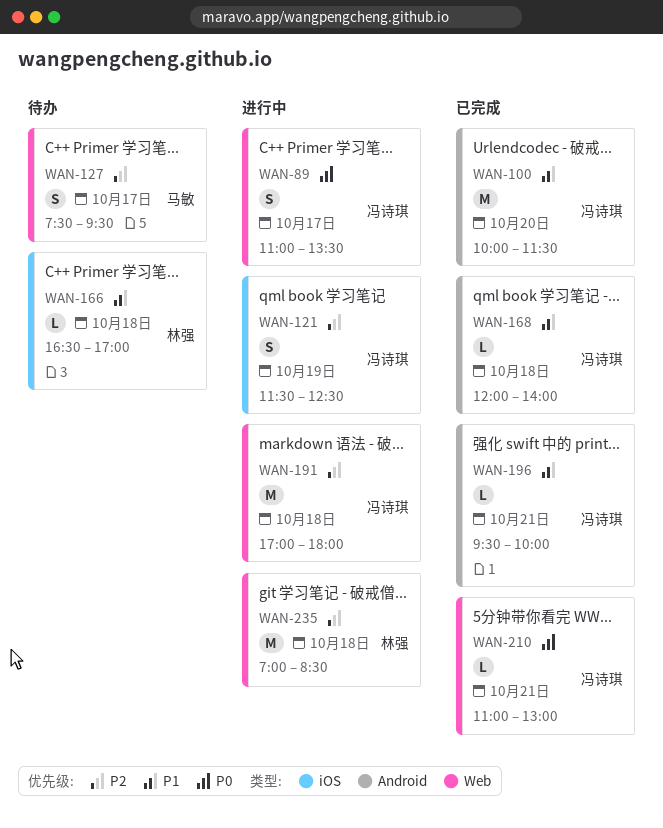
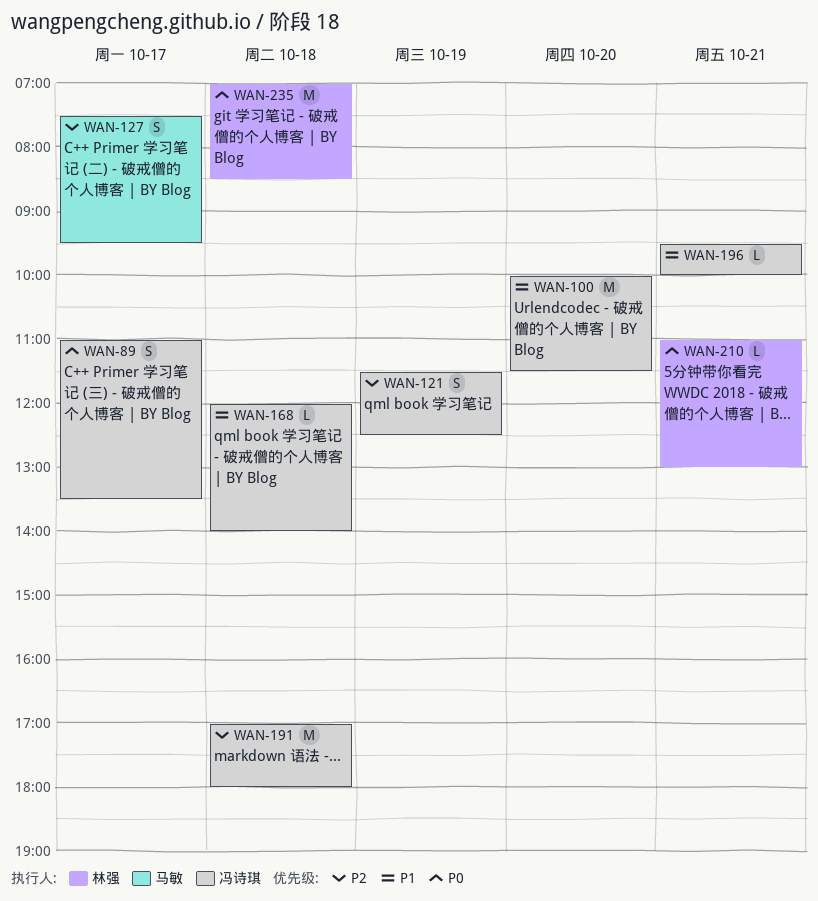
WAN-166: present -> none
WAN-210, owner: 冯诗琪 -> 林强
WAN-235, priority: P2 -> P0

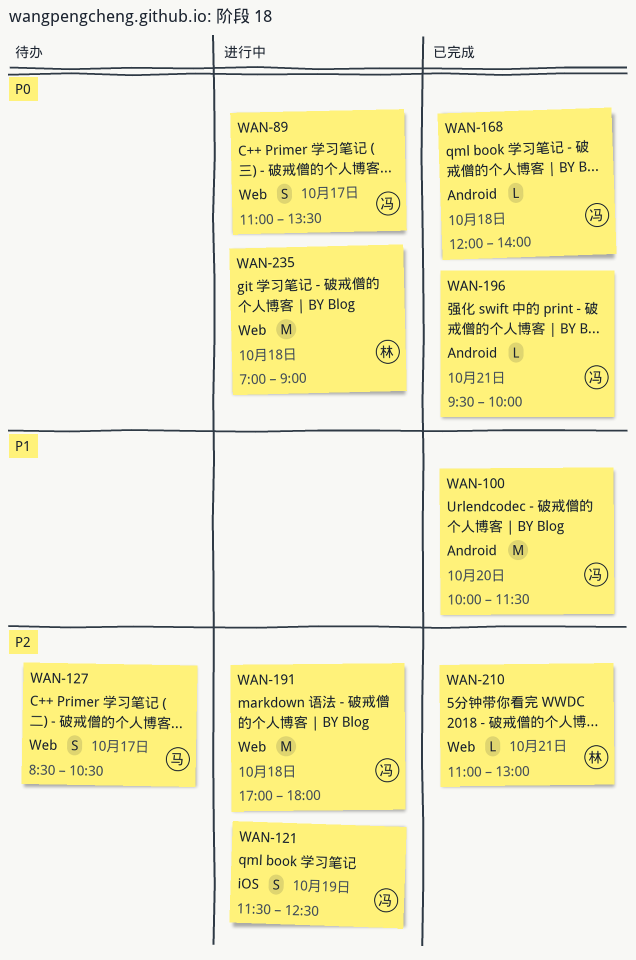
WAN-127, begins: 07:30 -> 08:30
WAN-127, ends: 09:30 -> 10:30
WAN-168, priority: P1 -> P0
WAN-196, priority: P1 -> P0
WAN-210, priority: P0 -> P2
WAN-235, ends: 08:30 -> 09:00

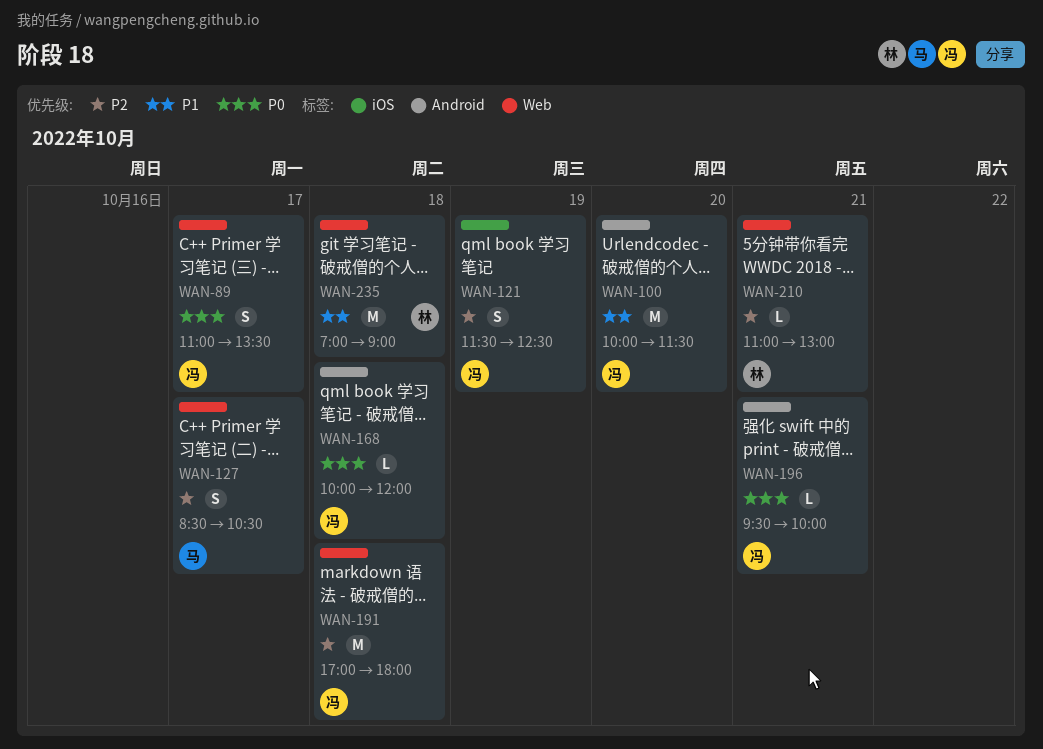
WAN-168, begins: 12:00 -> 10:00
WAN-168, ends: 14:00 -> 12:00
WAN-235, priority: P0 -> P1

